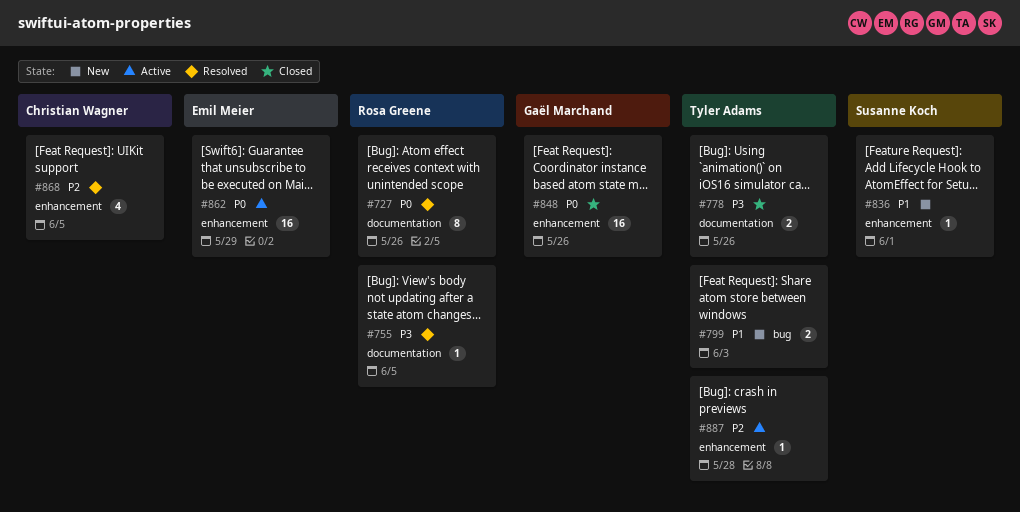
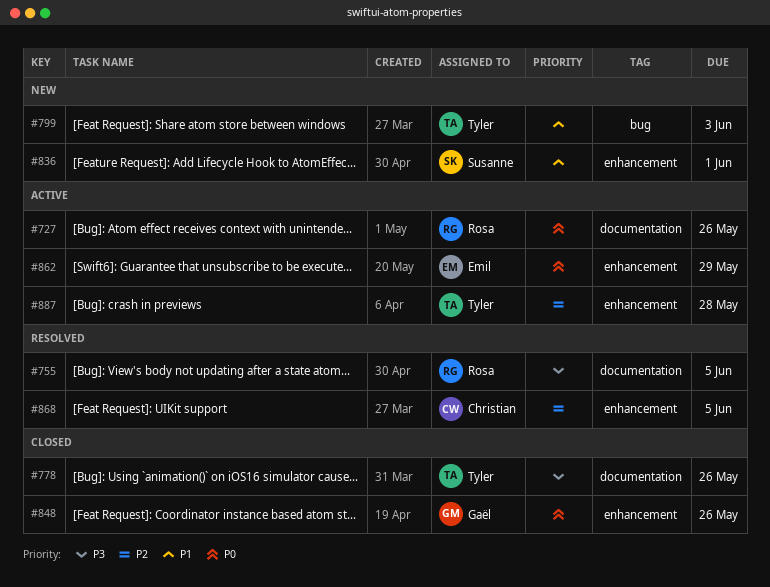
#727, status: Resolved -> Active

